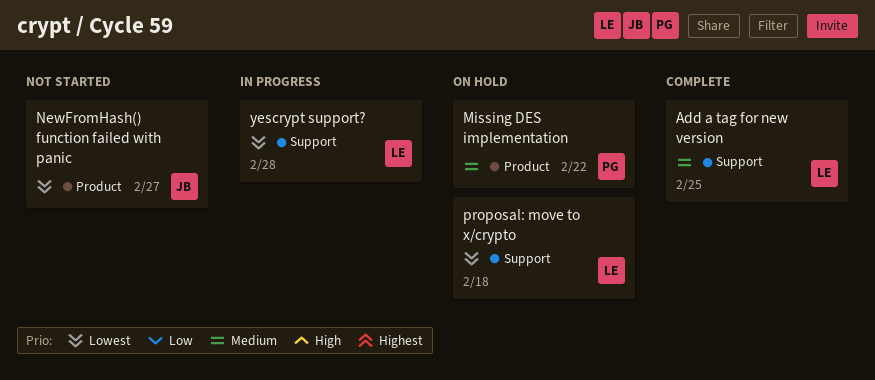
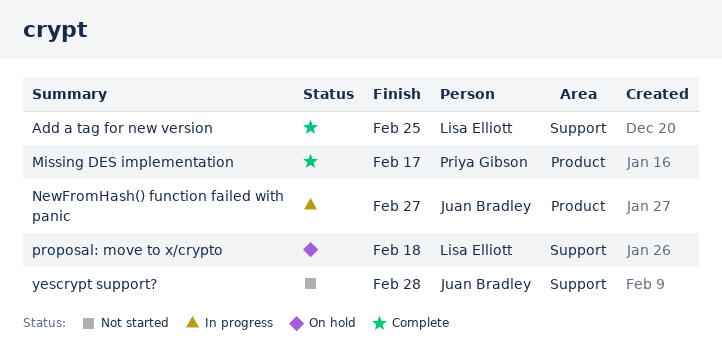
Missing DES implementation, status: On hold -> Complete
Missing DES implementation, due: Feb 22 -> Feb 17
NewFromHash() function failed with panic, status: Not started -> In progress
yescrypt support?, status: In progress -> Not started
yescrypt support?, owner: Lisa Elliott -> Juan Bradley

